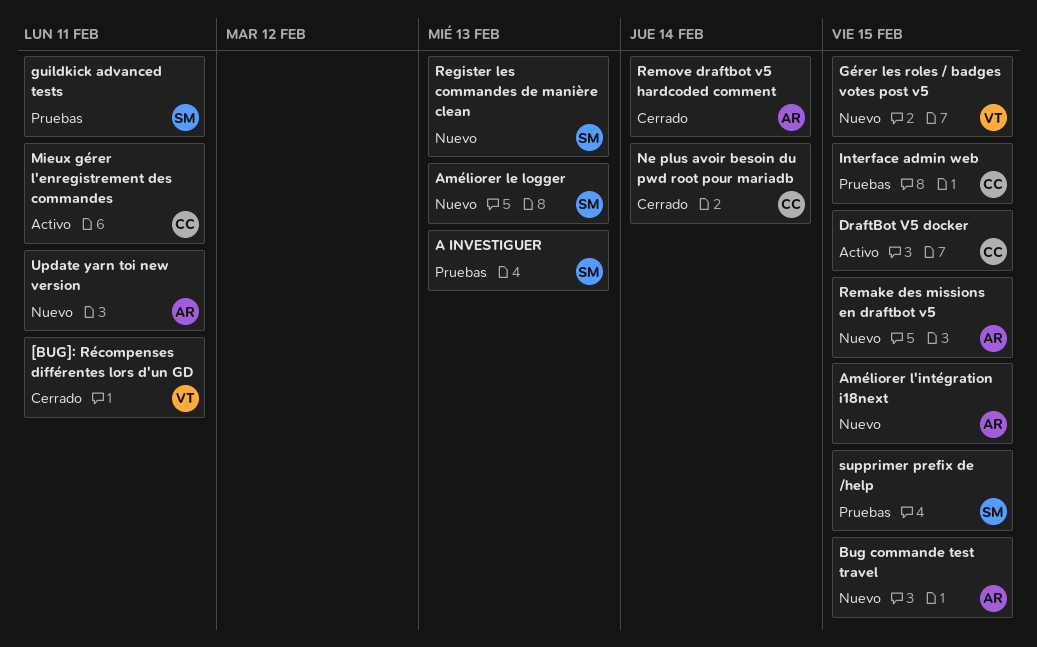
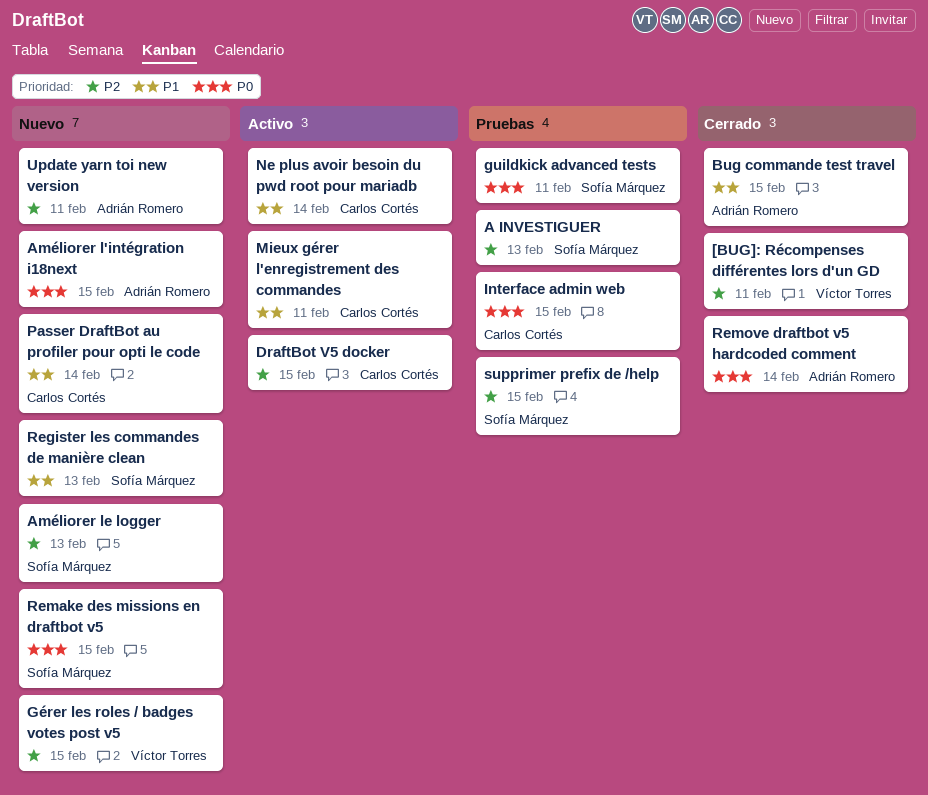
Bug commande test travel, status: Nuevo -> Cerrado
Ne plus avoir besoin du pwd root pour mariadb, status: Cerrado -> Activo
Passer DraftBot au profiler pour opti le code: none -> present
Remake des missions en draftbot v5, owner: Adrián Romero -> Sofía Márquez

